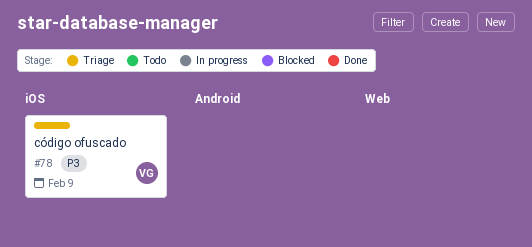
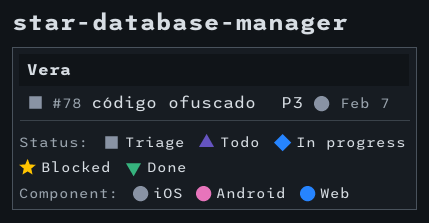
#78, due: Feb 9 -> Feb 7

